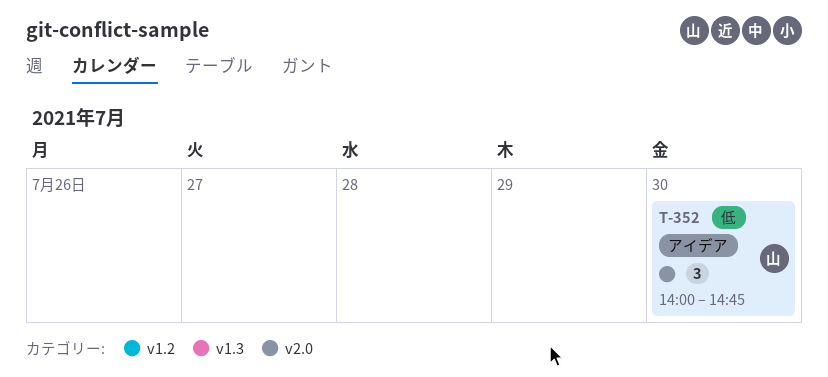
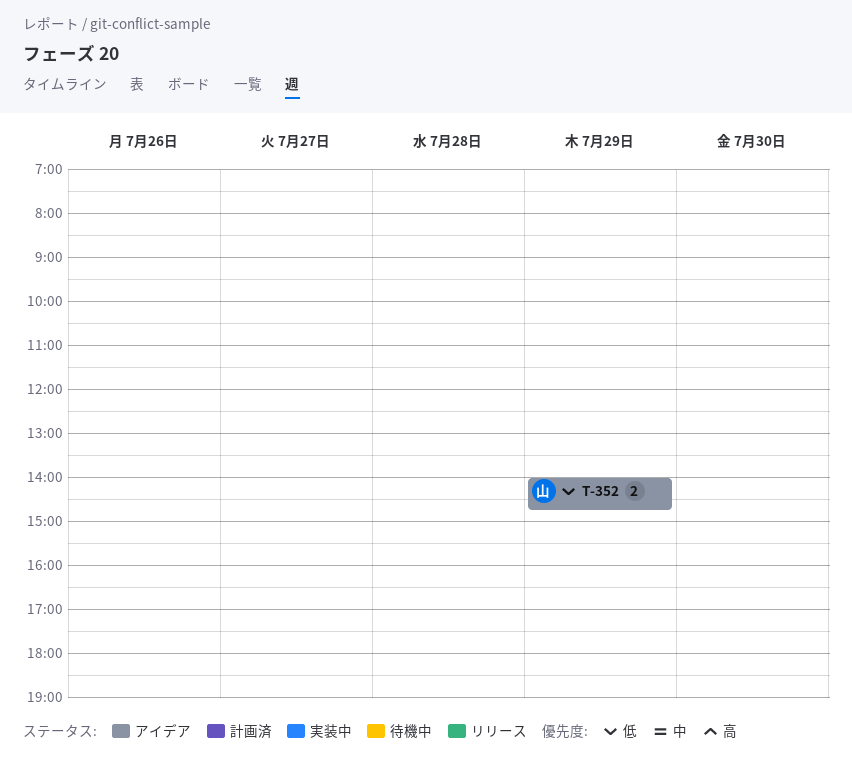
T-352, estimate: 3 -> 2
T-352, day: Jul 30 -> Jul 29

